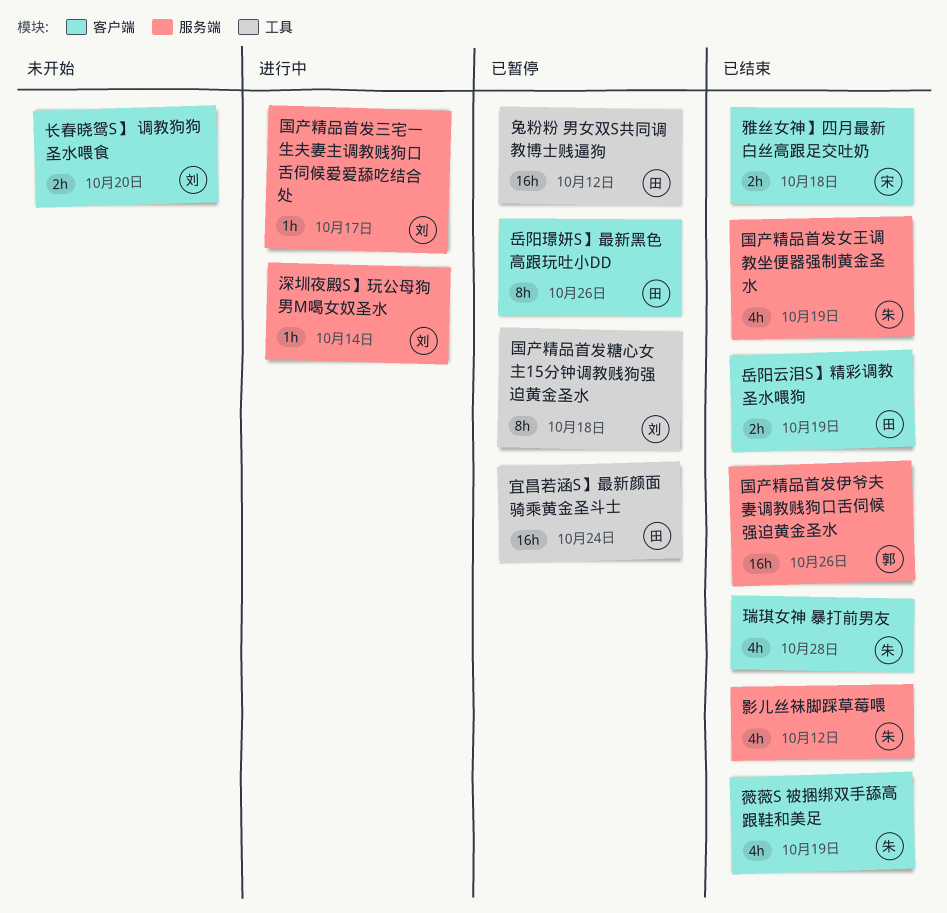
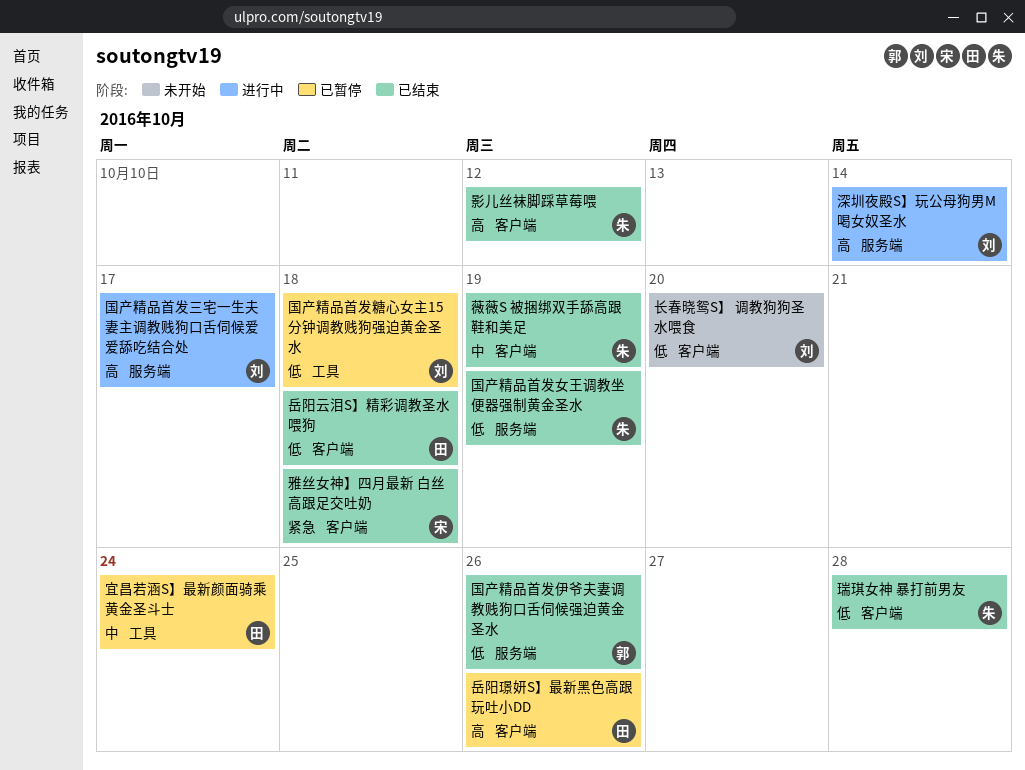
兔粉粉 男女双S共同调教博士贱逼狗: present -> none
岳阳云泪S】精彩调教圣水喂狗, due: Oct 19 -> Oct 18
影儿丝袜脚踩草莓喂, label: 服务端 -> 客户端

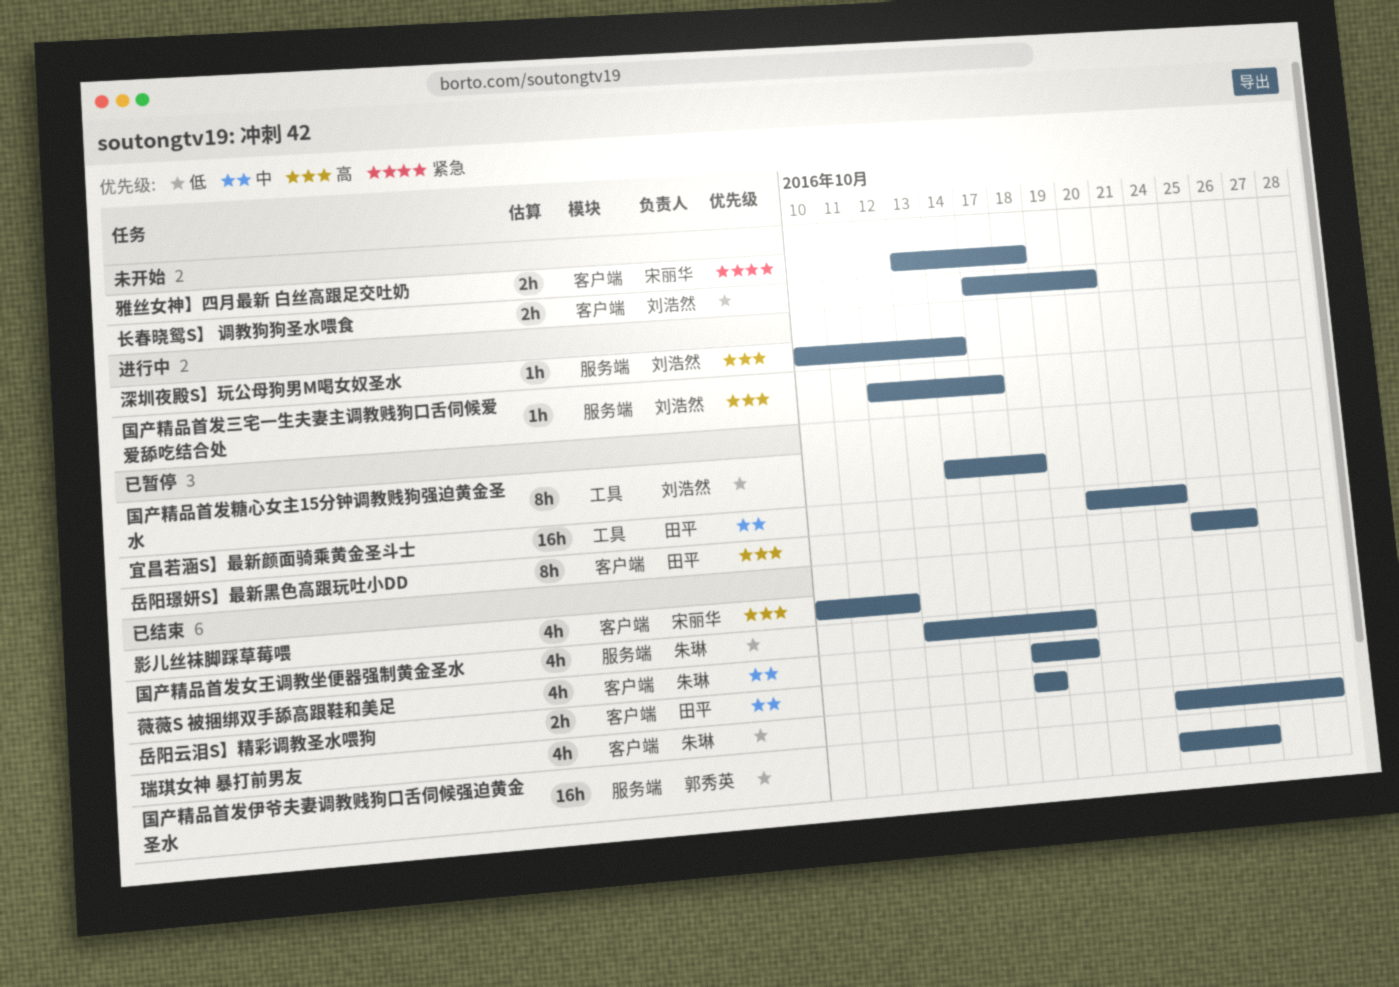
岳阳云泪S】精彩调教圣水喂狗, priority: 低 -> 中
影儿丝袜脚踩草莓喂, owner: 朱琳 -> 宋丽华
雅丝女神】四月最新 白丝高跟足交吐奶, status: 已结束 -> 未开始

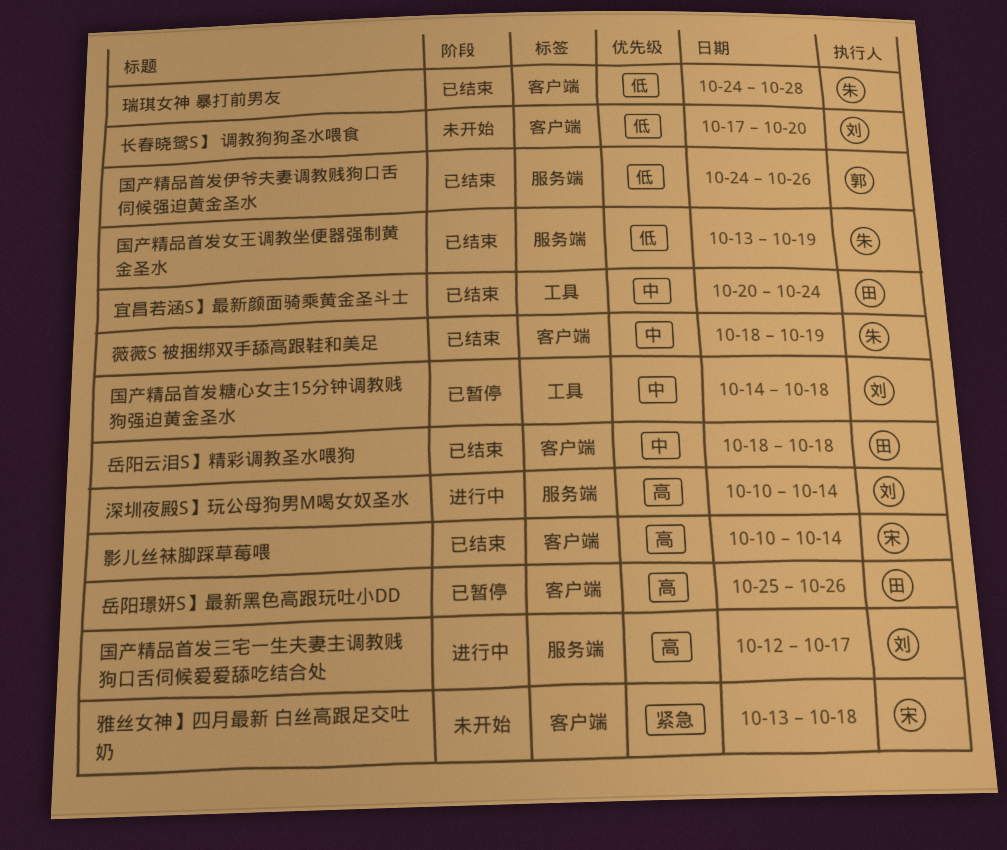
国产精品首发糖心女主15分钟调教贱狗强迫黄金圣水, priority: 低 -> 中
宜昌若涵S】最新颜面骑乘黄金圣斗士, status: 已暂停 -> 已结束
影儿丝袜脚踩草莓喂, due: Oct 12 -> Oct 14

